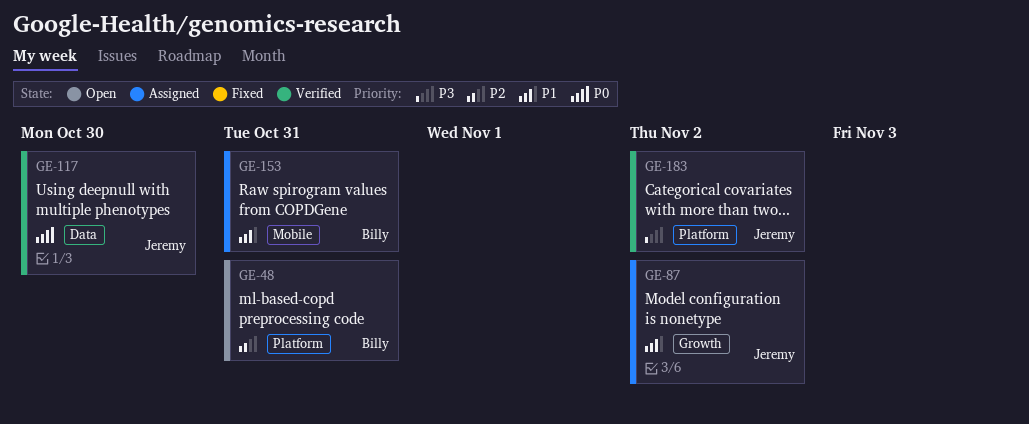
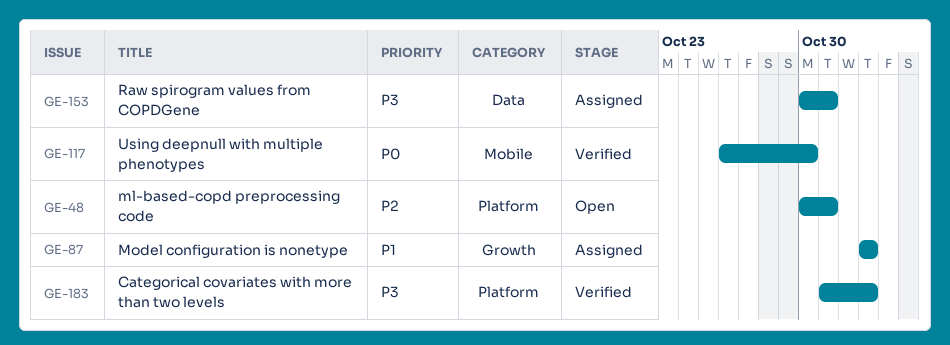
GE-117, label: Data -> Mobile
GE-153, priority: P1 -> P3
GE-153, label: Mobile -> Data

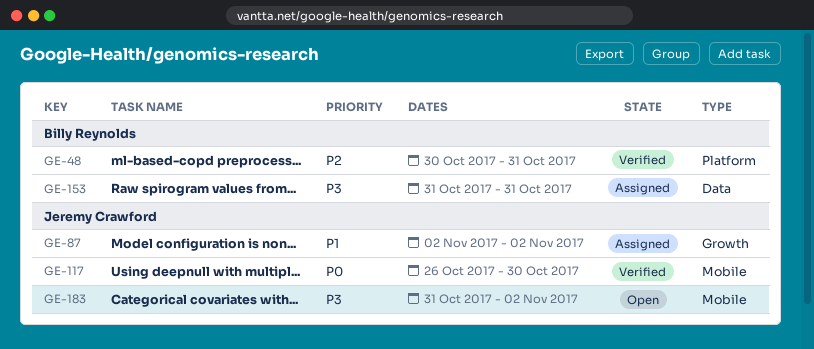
GE-48, status: Open -> Verified
GE-153, start: Oct 30 -> Oct 31
GE-183, status: Verified -> Open
GE-183, label: Platform -> Mobile

